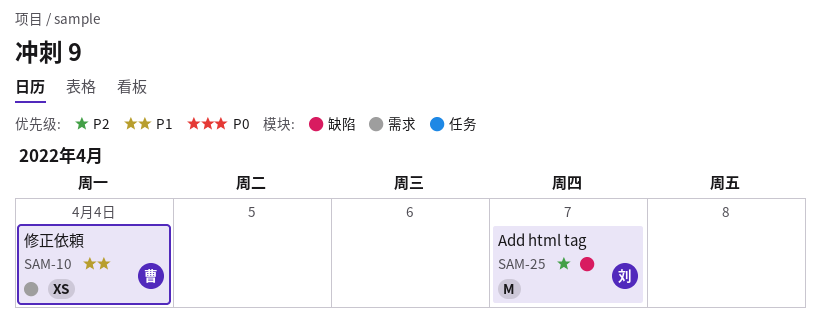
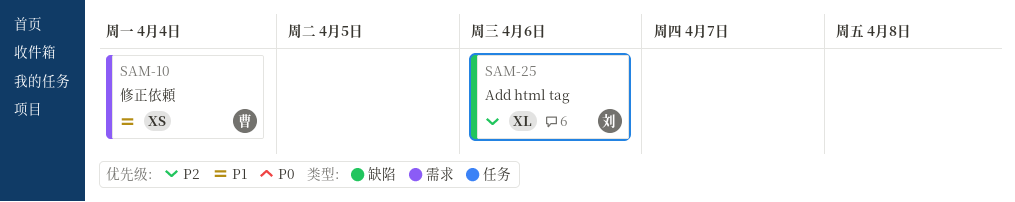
SAM-25, estimate: M -> XL
SAM-25, due: Apr 7 -> Apr 6

